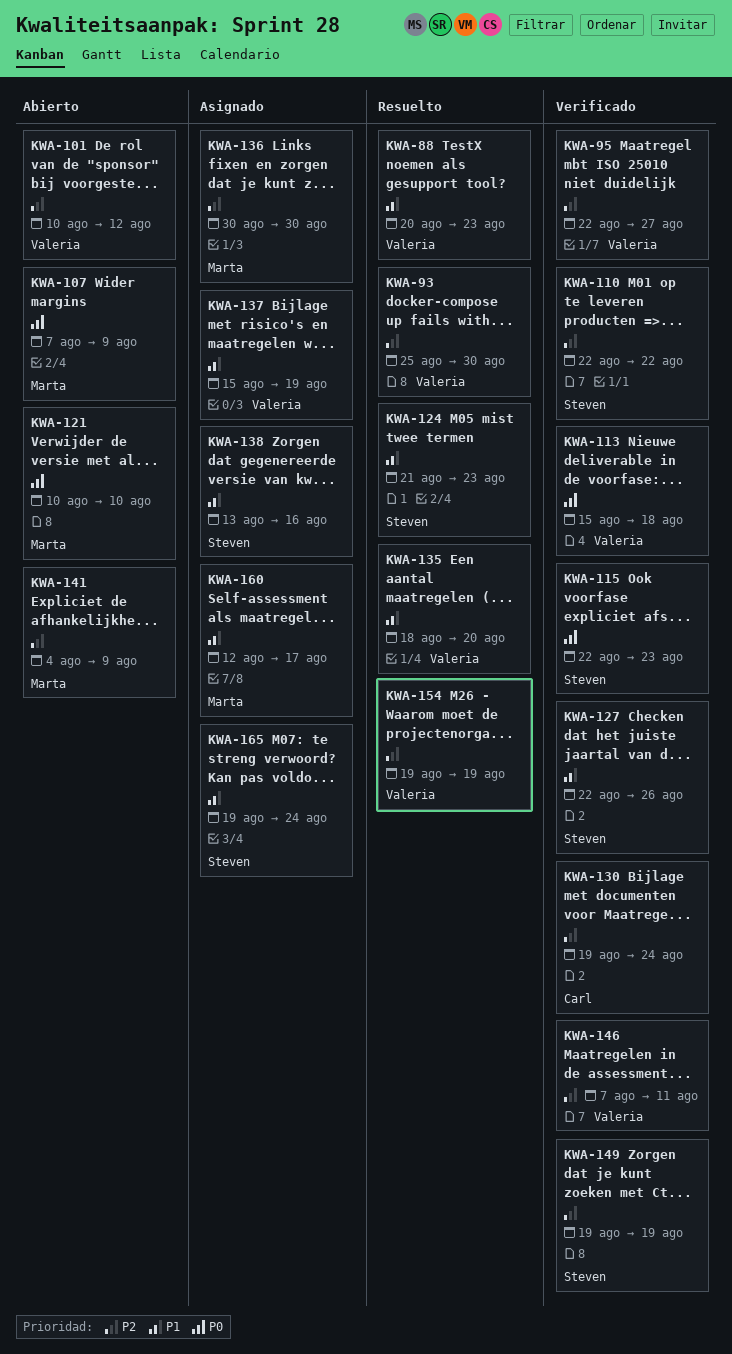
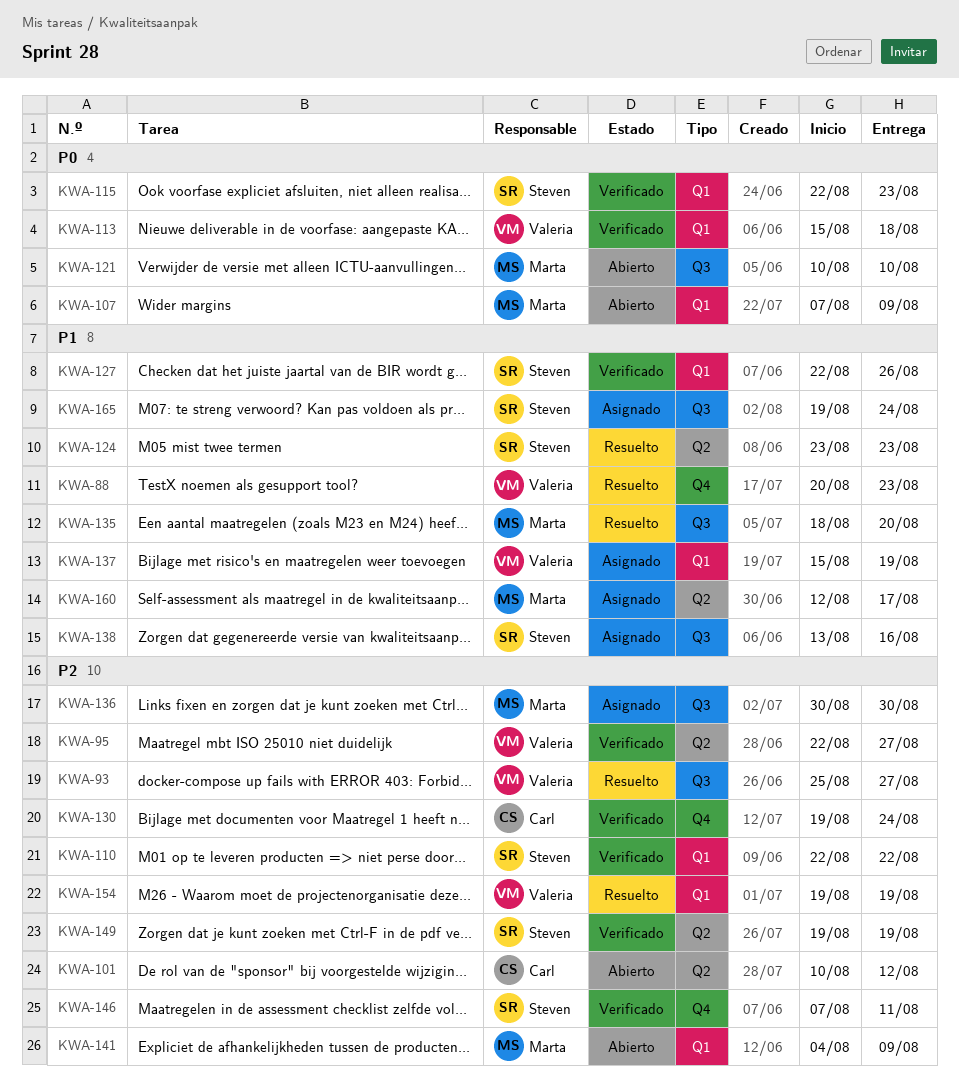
KWA-93, due: Aug 30 -> Aug 27
KWA-101, owner: Valeria -> Carl
KWA-124, start: Aug 21 -> Aug 23
KWA-135, owner: Valeria -> Marta
KWA-146, owner: Valeria -> Steven

